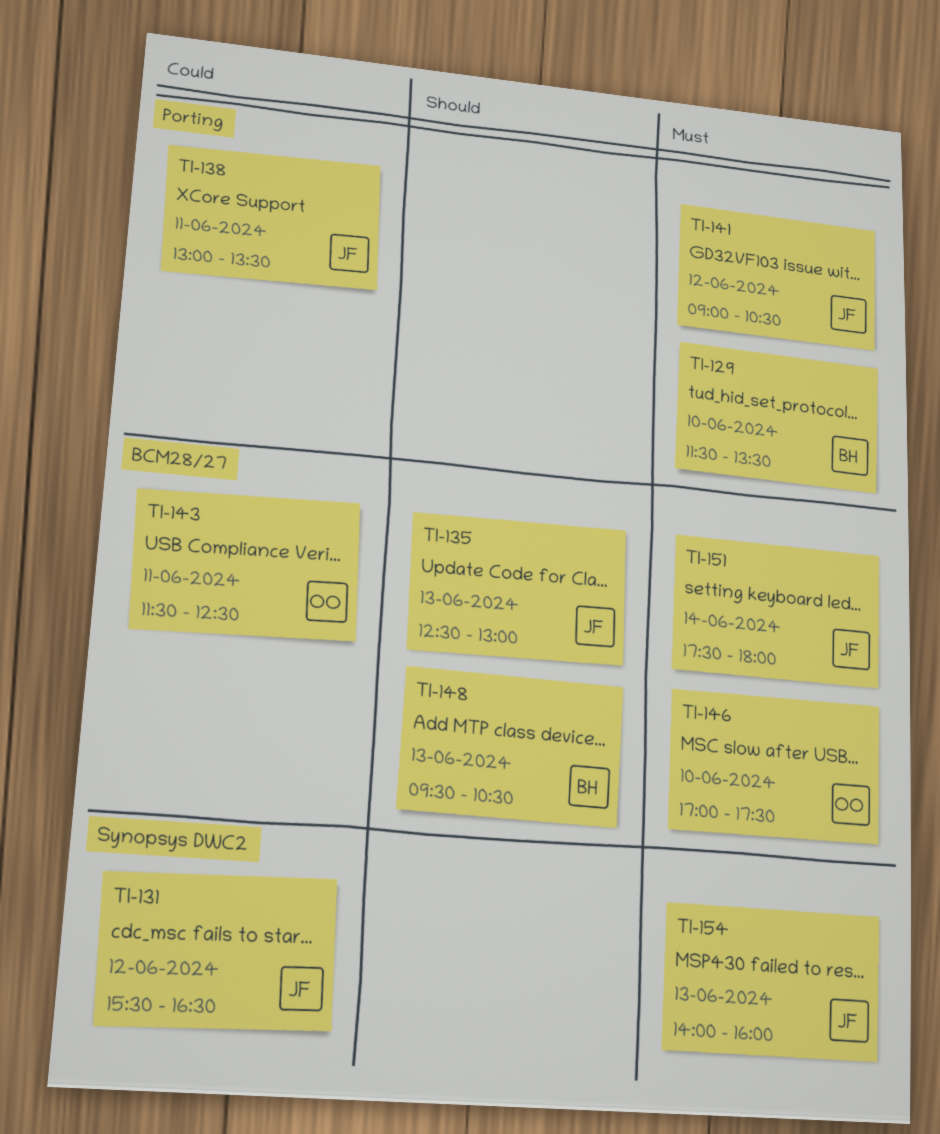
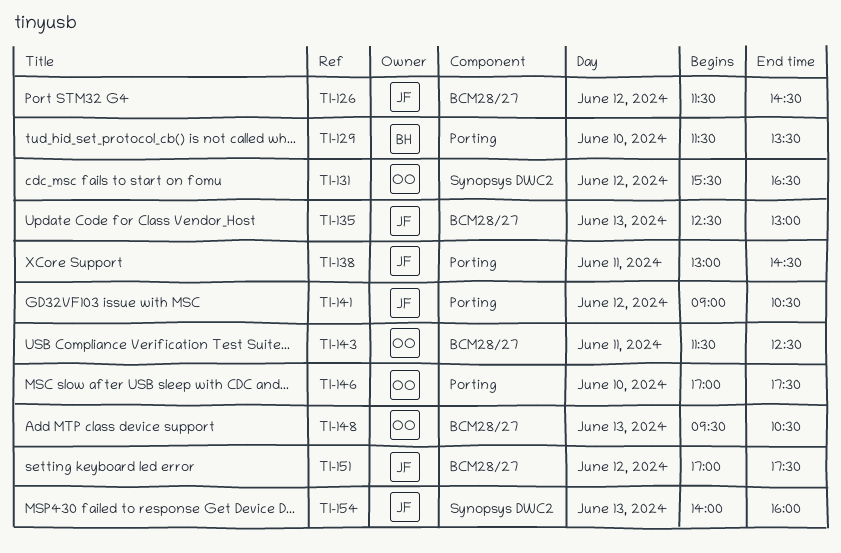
TI-126: none -> present
TI-131, owner: JF -> OO
TI-138, ends: 13:30 -> 14:30
TI-146, label: BCM28/27 -> Porting
TI-148, owner: BH -> OO
TI-151, day: Jun 14 -> Jun 12
TI-151, begins: 17:30 -> 17:00
TI-151, ends: 18:00 -> 17:30

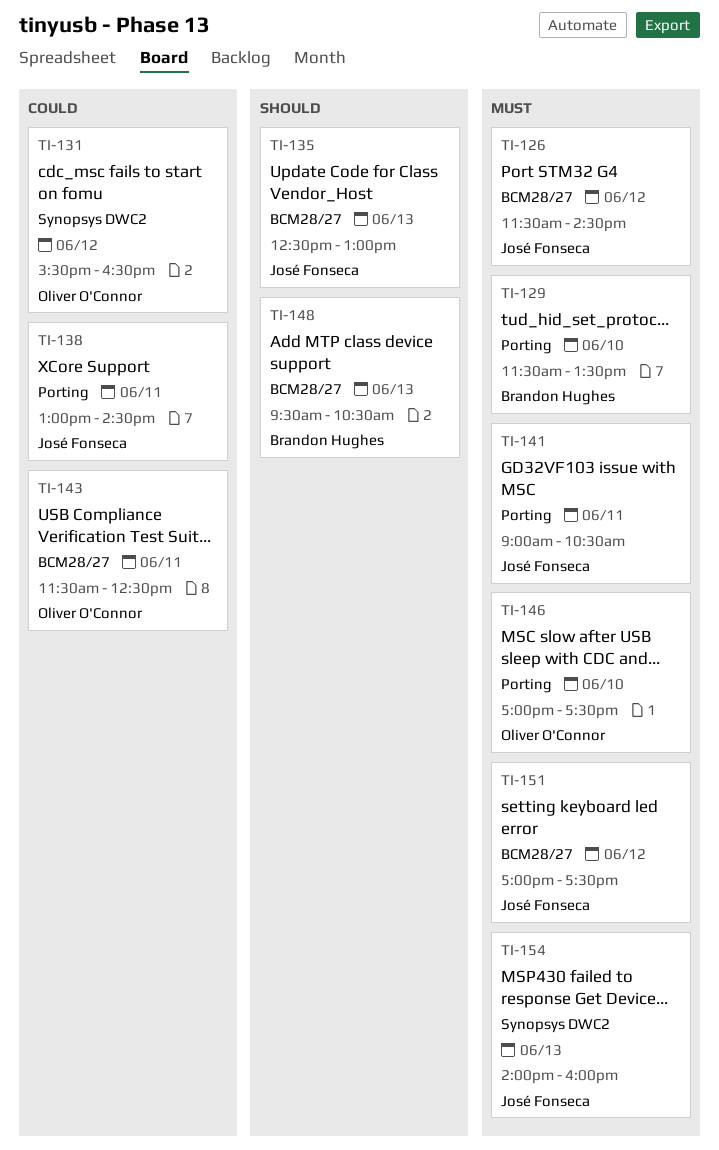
TI-141, day: Jun 12 -> Jun 11
TI-148, owner: Oliver O'Connor -> Brandon Hughes

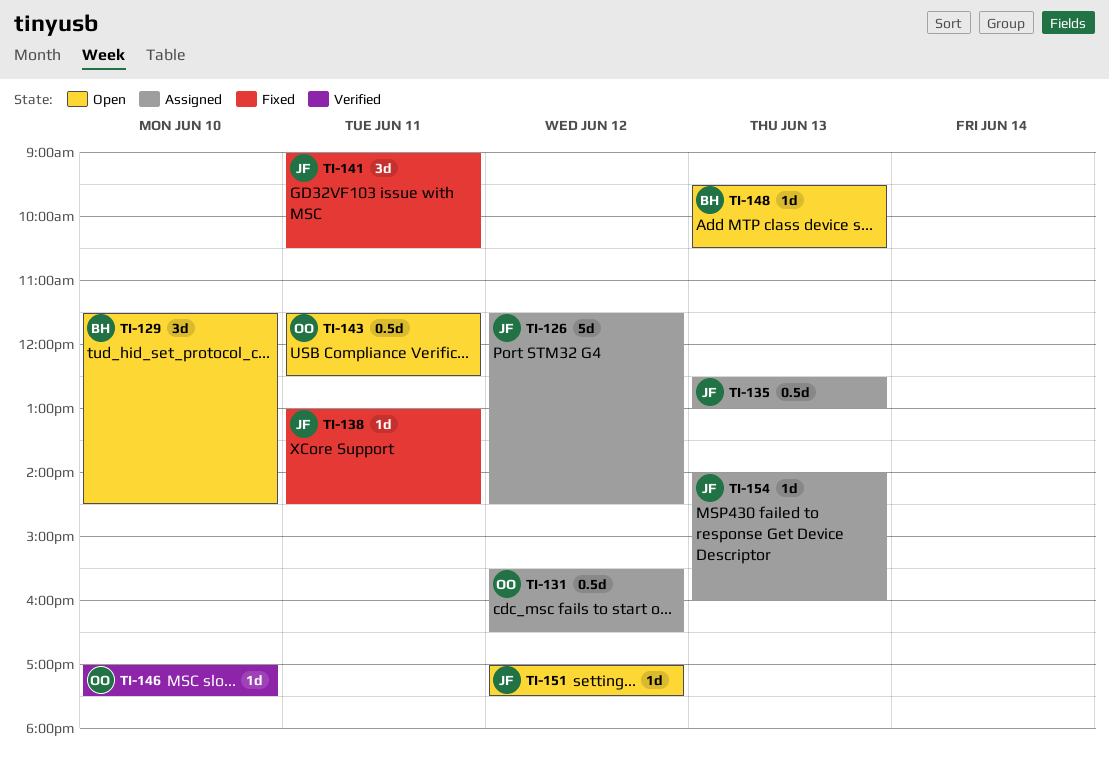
TI-129, ends: 13:30 -> 14:30

